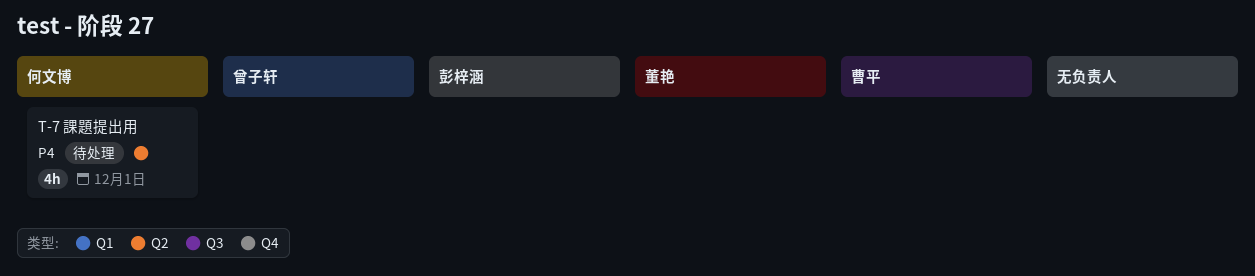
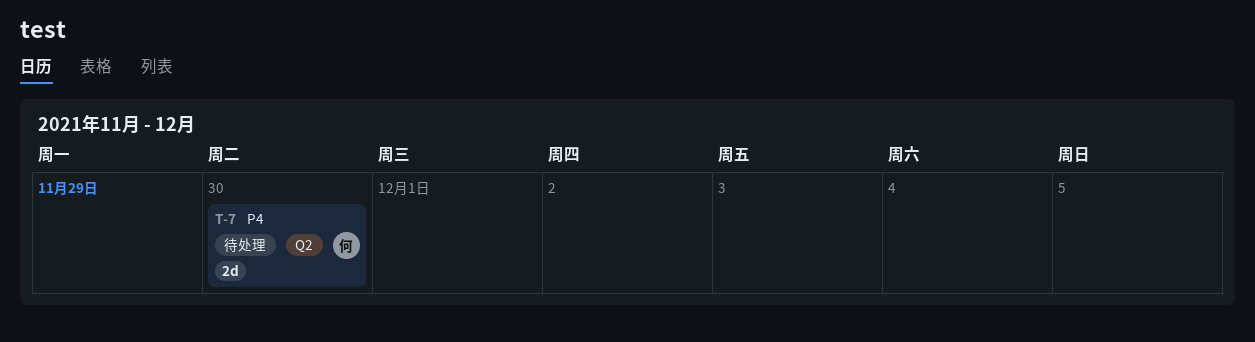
T-7, estimate: 4h -> 2d
T-7, day: Dec 1 -> Nov 30

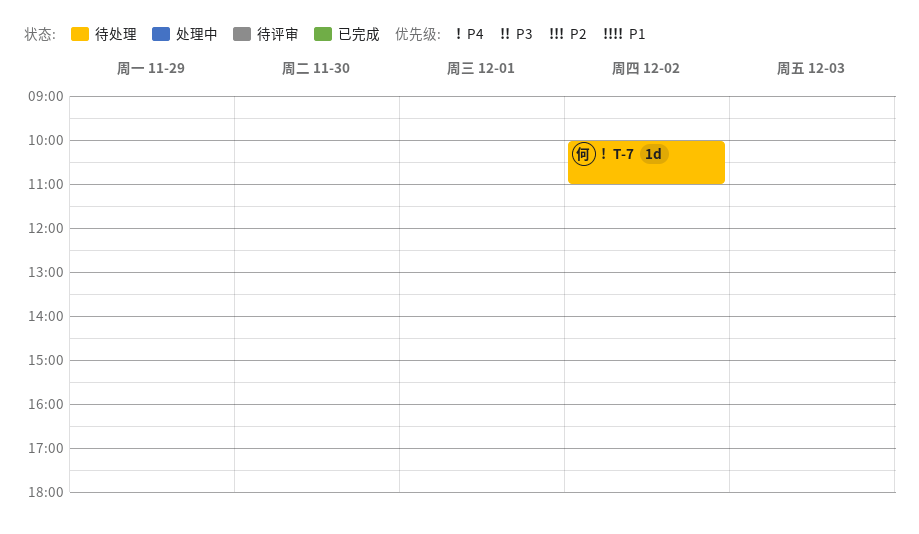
T-7, estimate: 2d -> 1d
T-7, day: Nov 30 -> Dec 2

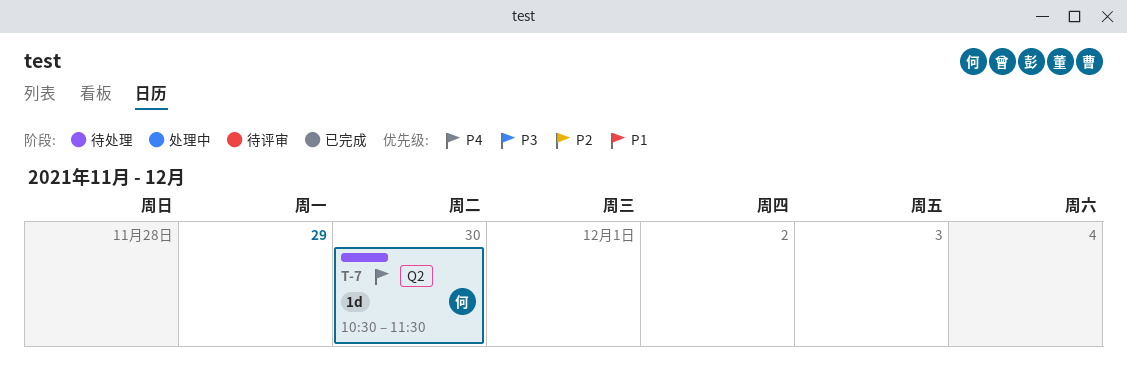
T-7, day: Dec 2 -> Nov 30
T-7, begins: 10:00 -> 10:30
T-7, ends: 11:00 -> 11:30

